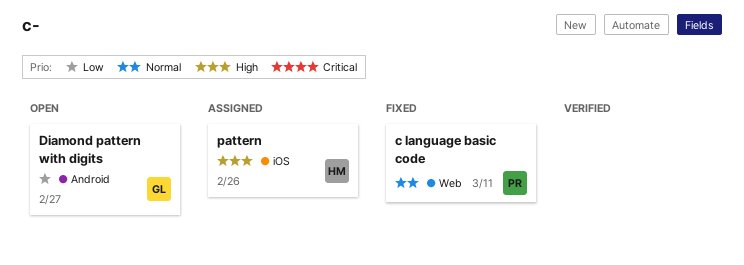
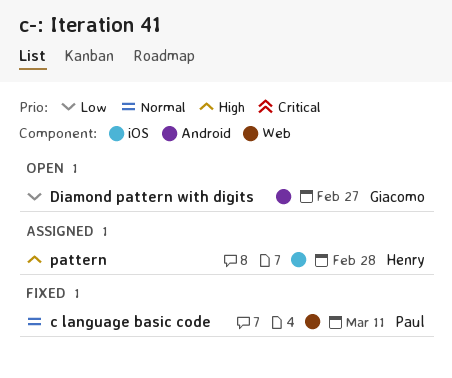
pattern, due: Feb 26 -> Feb 28

